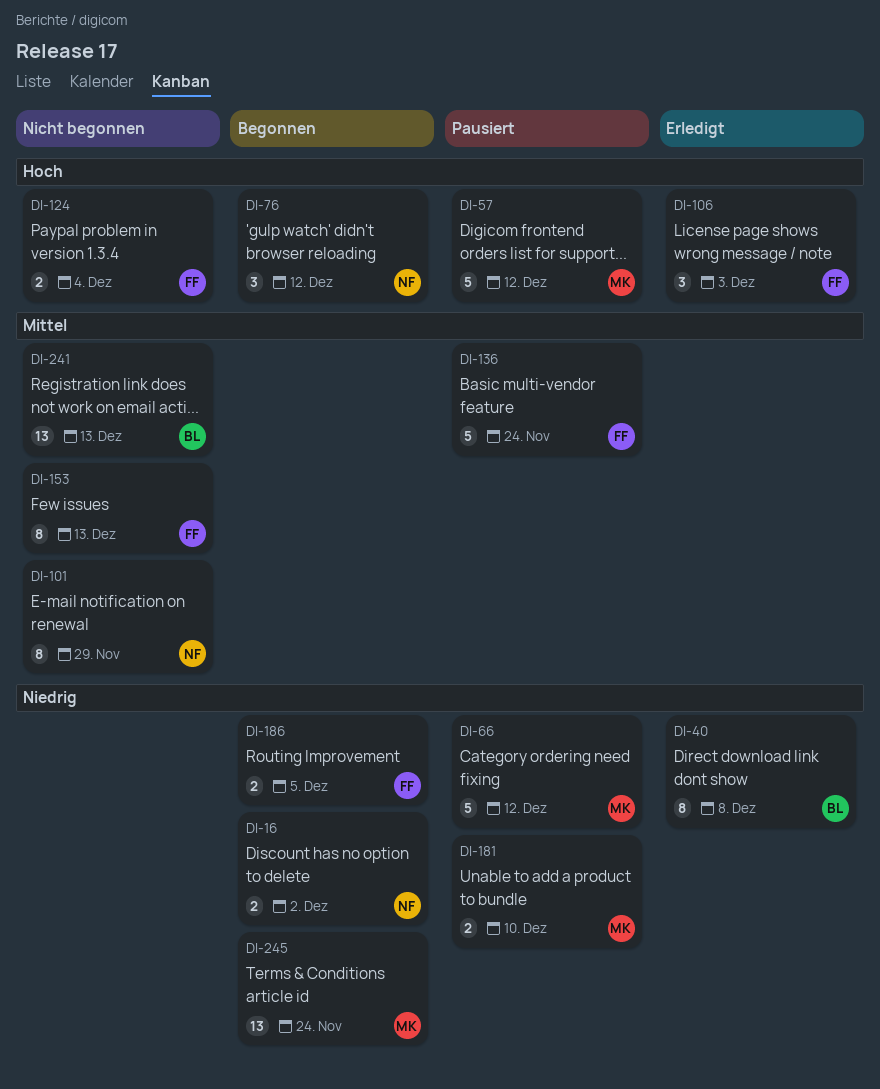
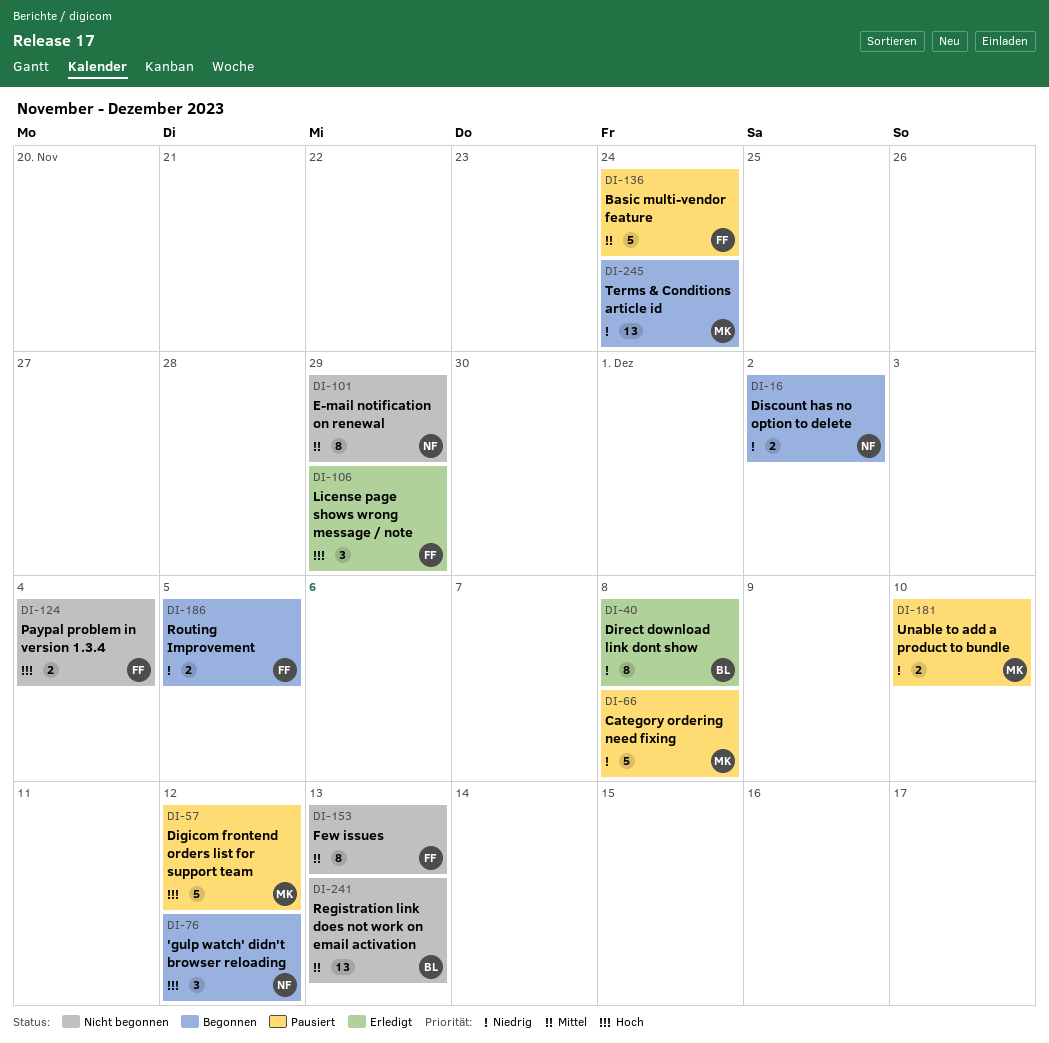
DI-66, due: Dec 12 -> Dec 8
DI-106, due: Dec 3 -> Nov 29

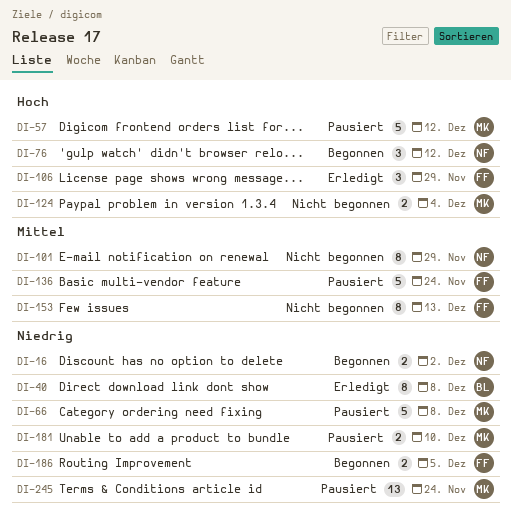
DI-124, owner: FF -> MK
DI-241: present -> none
DI-245, status: Begonnen -> Pausiert

